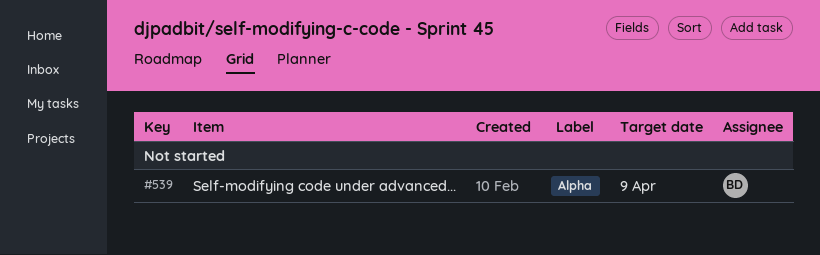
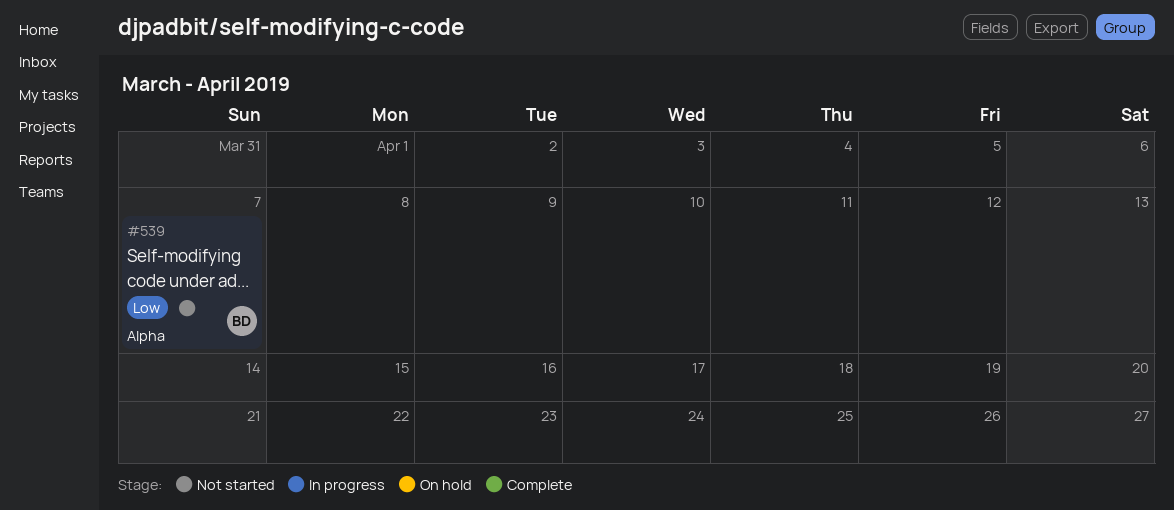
#539, due: Apr 9 -> Apr 7

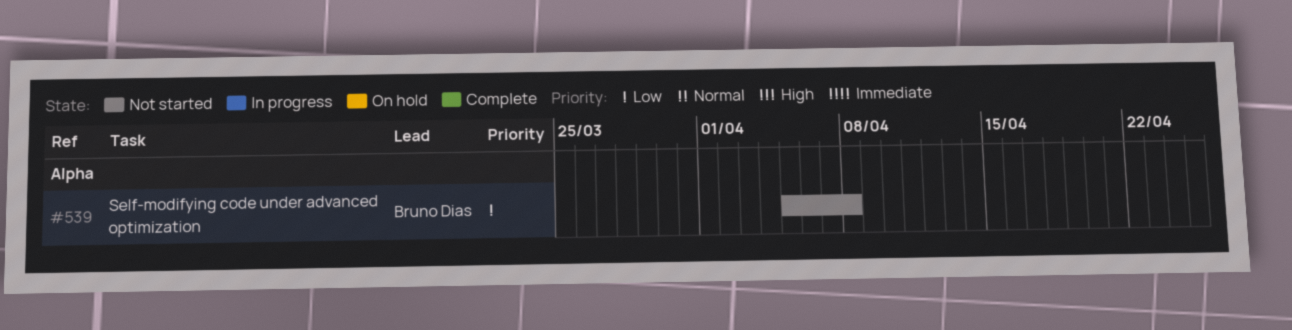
#539, due: Apr 7 -> Apr 8

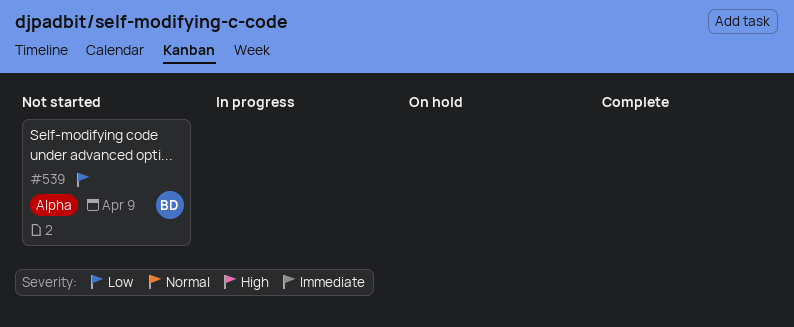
#539, due: Apr 8 -> Apr 9

